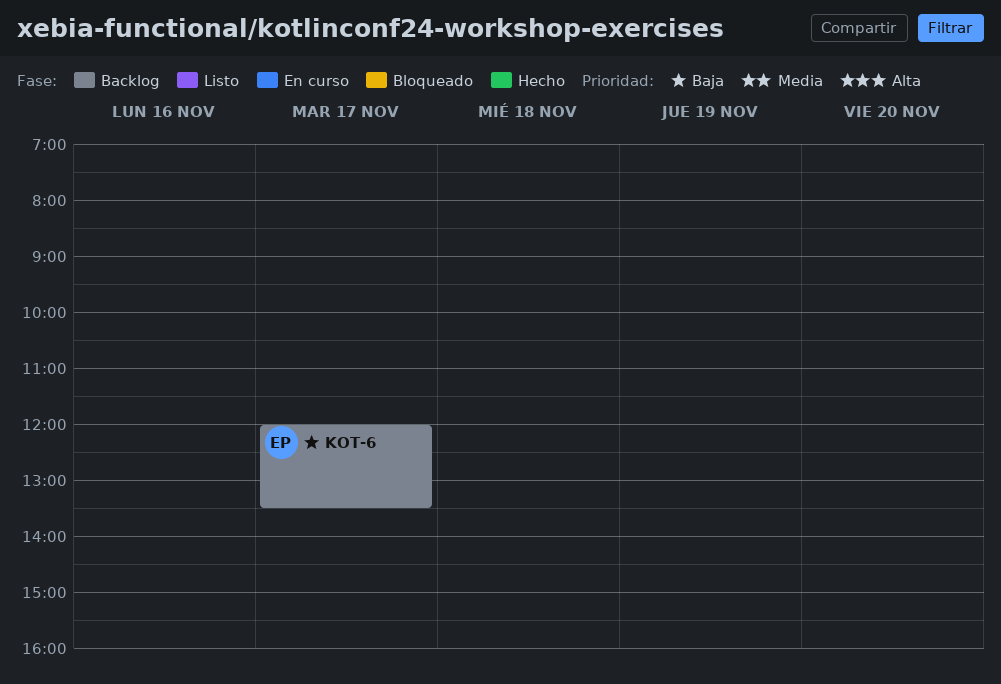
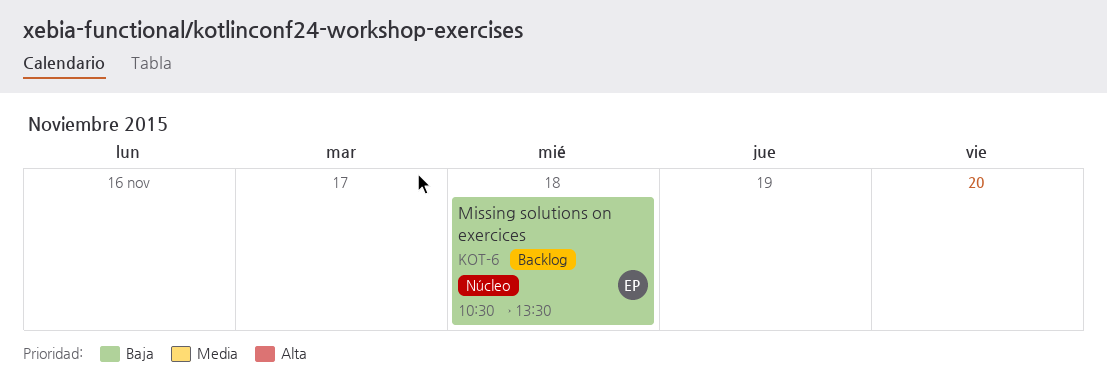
KOT-6, day: Nov 17 -> Nov 18
KOT-6, begins: 12:00 -> 10:30

